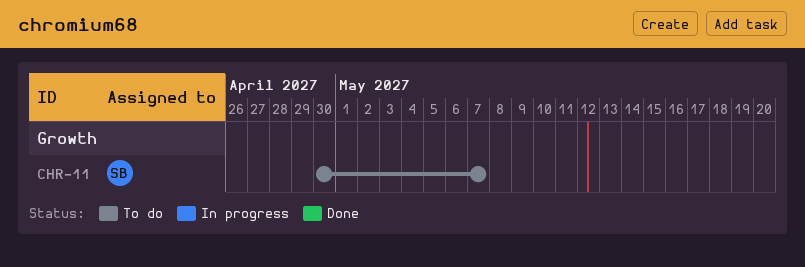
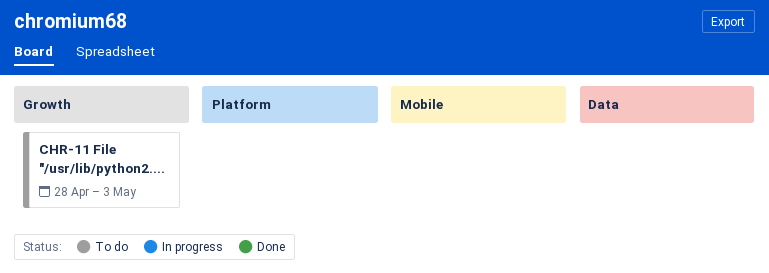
CHR-11, start: Apr 30 -> Apr 28
CHR-11, due: May 7 -> May 3

